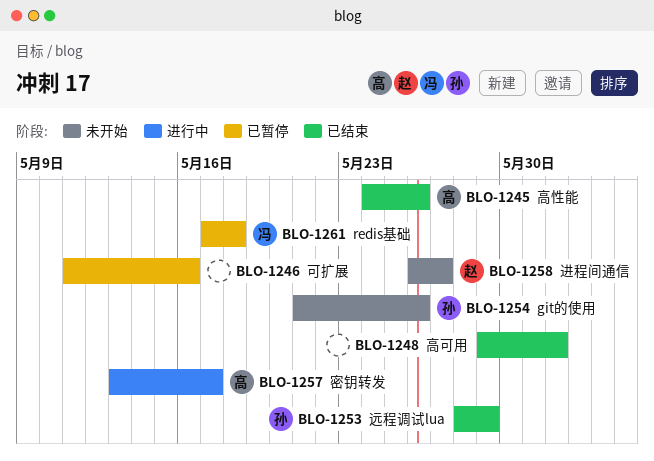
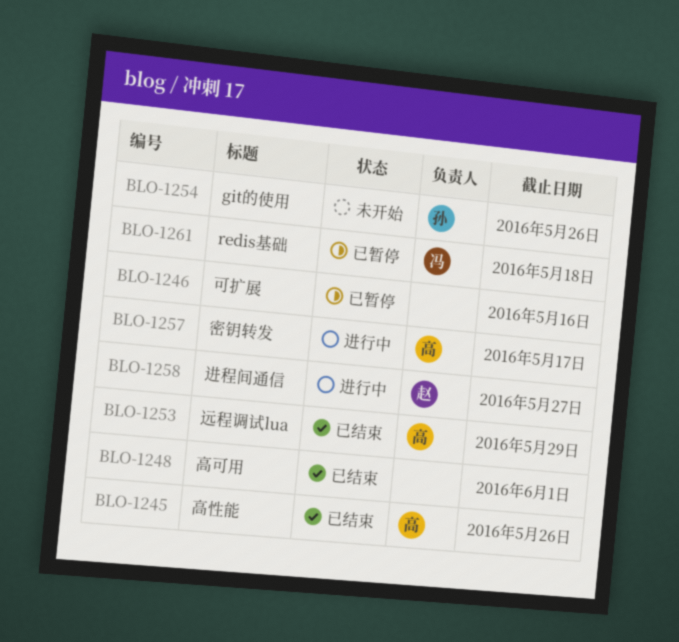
BLO-1253, owner: 孙 -> 高
BLO-1258, status: 未开始 -> 进行中

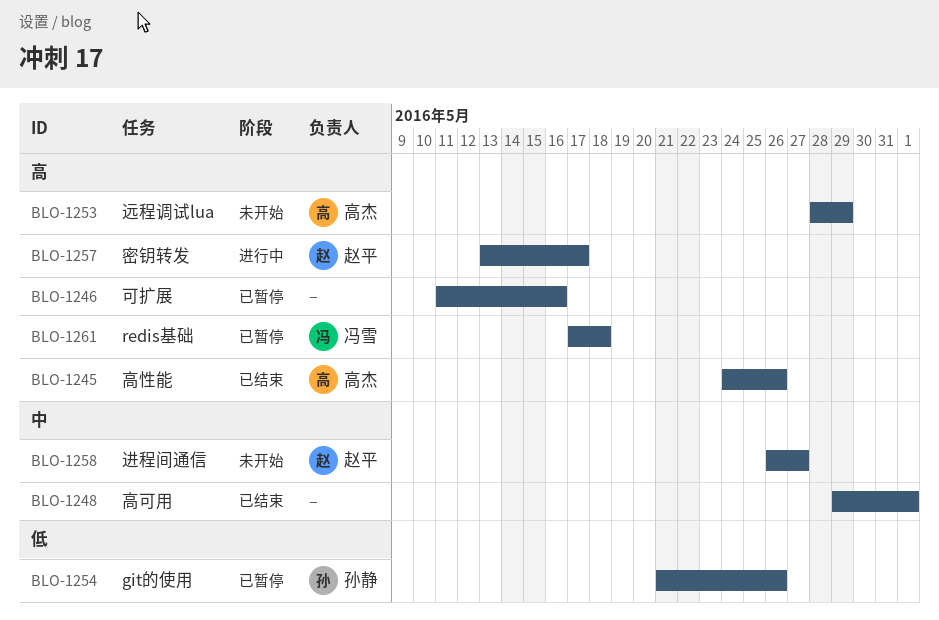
BLO-1253, status: 已结束 -> 未开始
BLO-1254, status: 未开始 -> 已暂停
BLO-1257, owner: 高杰 -> 赵平
BLO-1258, status: 进行中 -> 未开始

